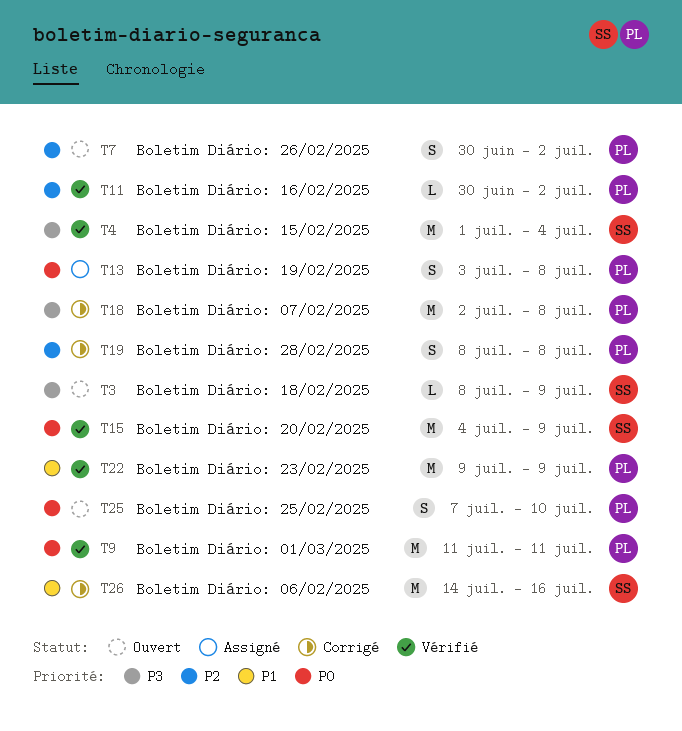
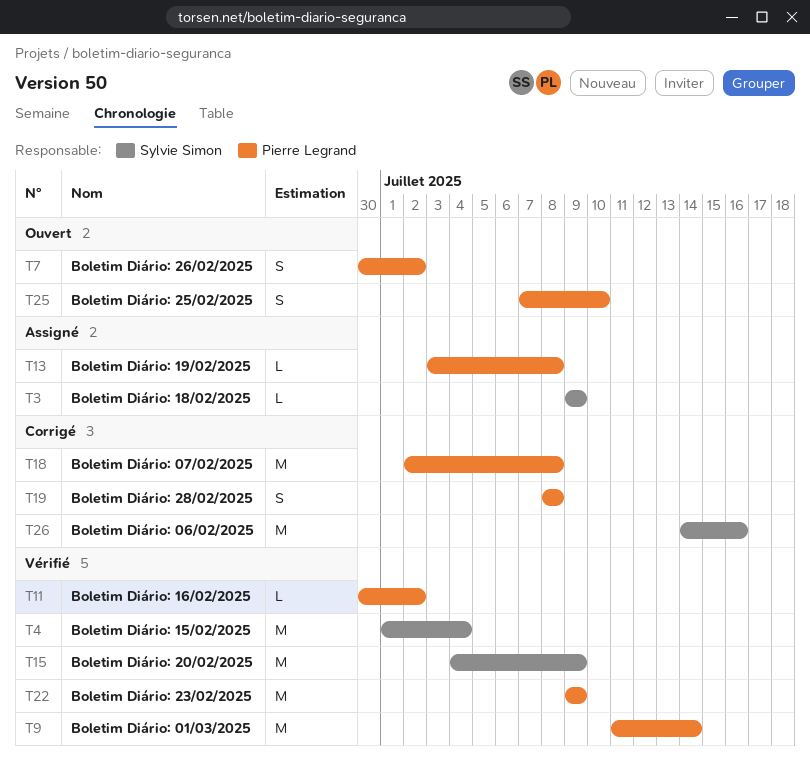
T3, status: Ouvert -> Assigné
T3, start: Jul 8 -> Jul 9
T9, due: Jul 11 -> Jul 14
T13, estimate: S -> L

